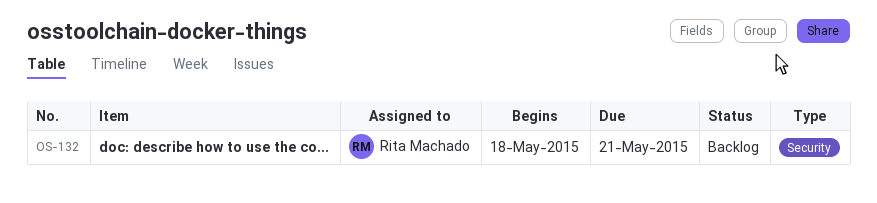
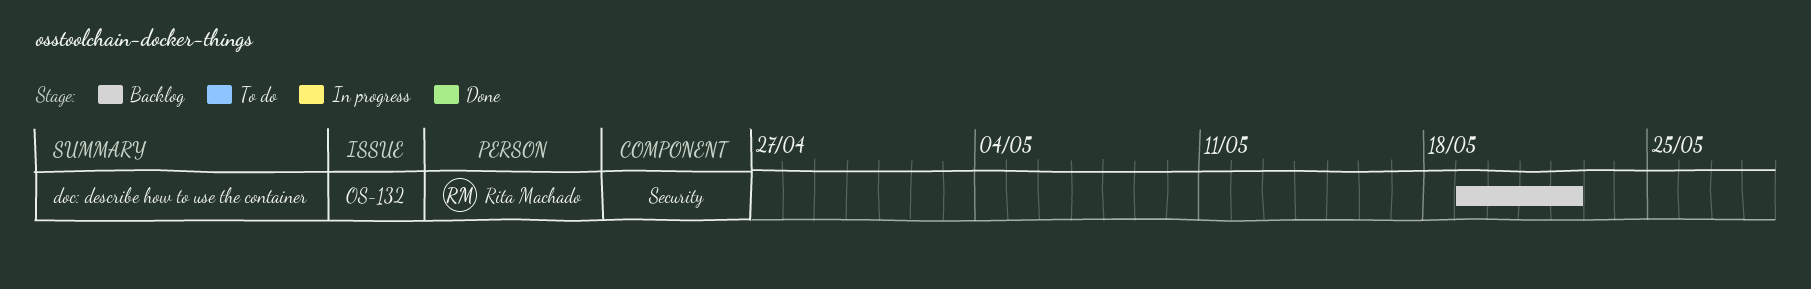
OS-132, start: May 18 -> May 19
OS-132, due: May 21 -> May 22

